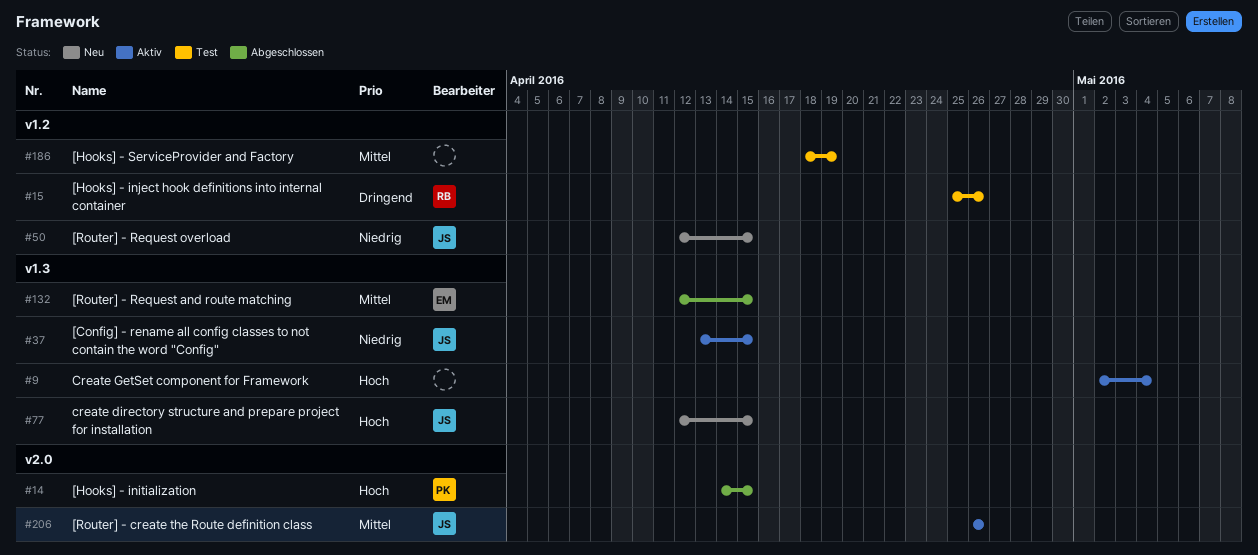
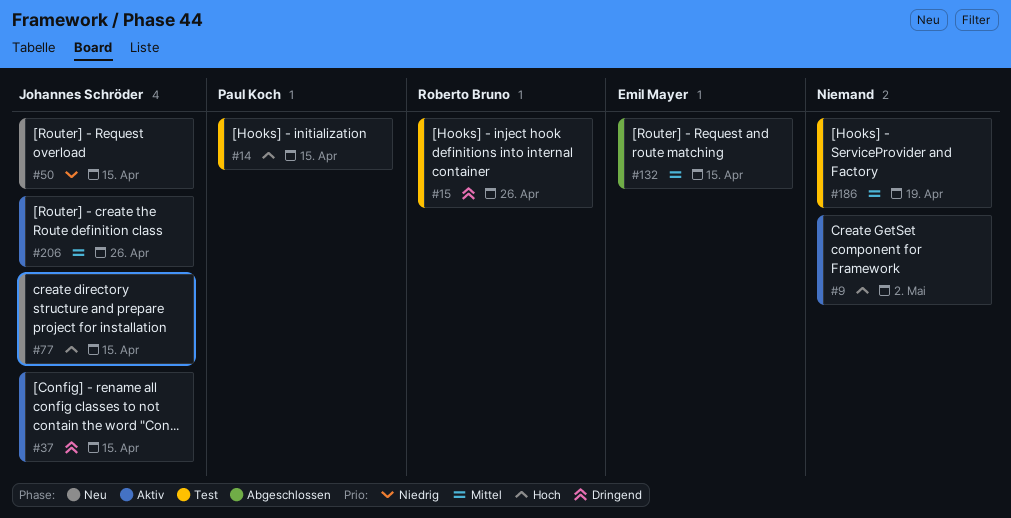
#9, due: May 4 -> May 2
#14, status: Abgeschlossen -> Test
#37, priority: Niedrig -> Dringend

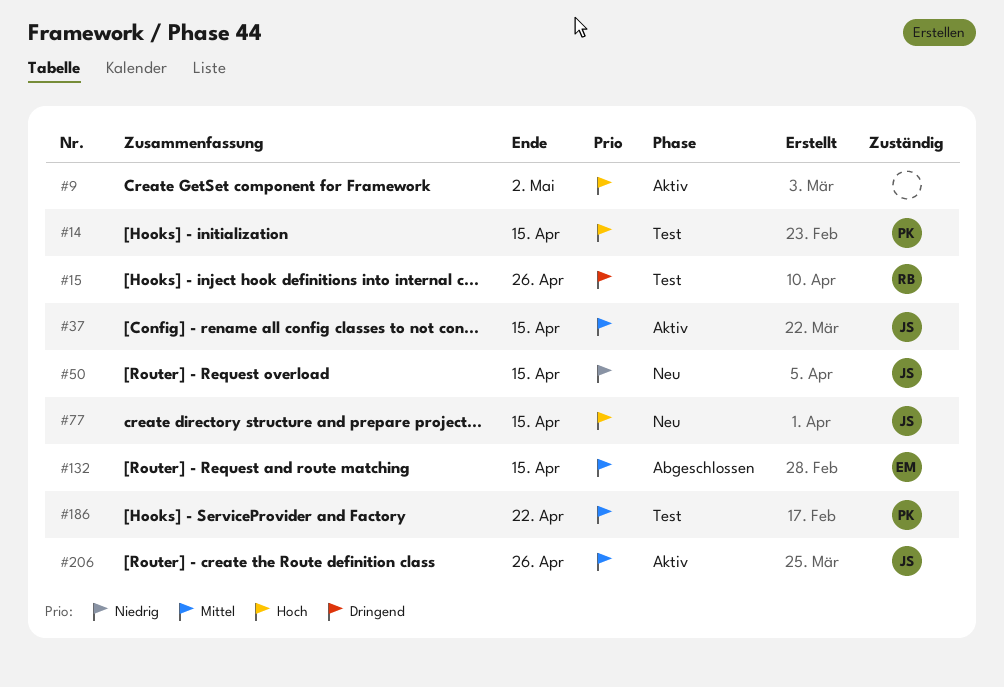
#37, priority: Dringend -> Mittel
#186, owner: none -> Paul Koch
#186, due: Apr 19 -> Apr 22

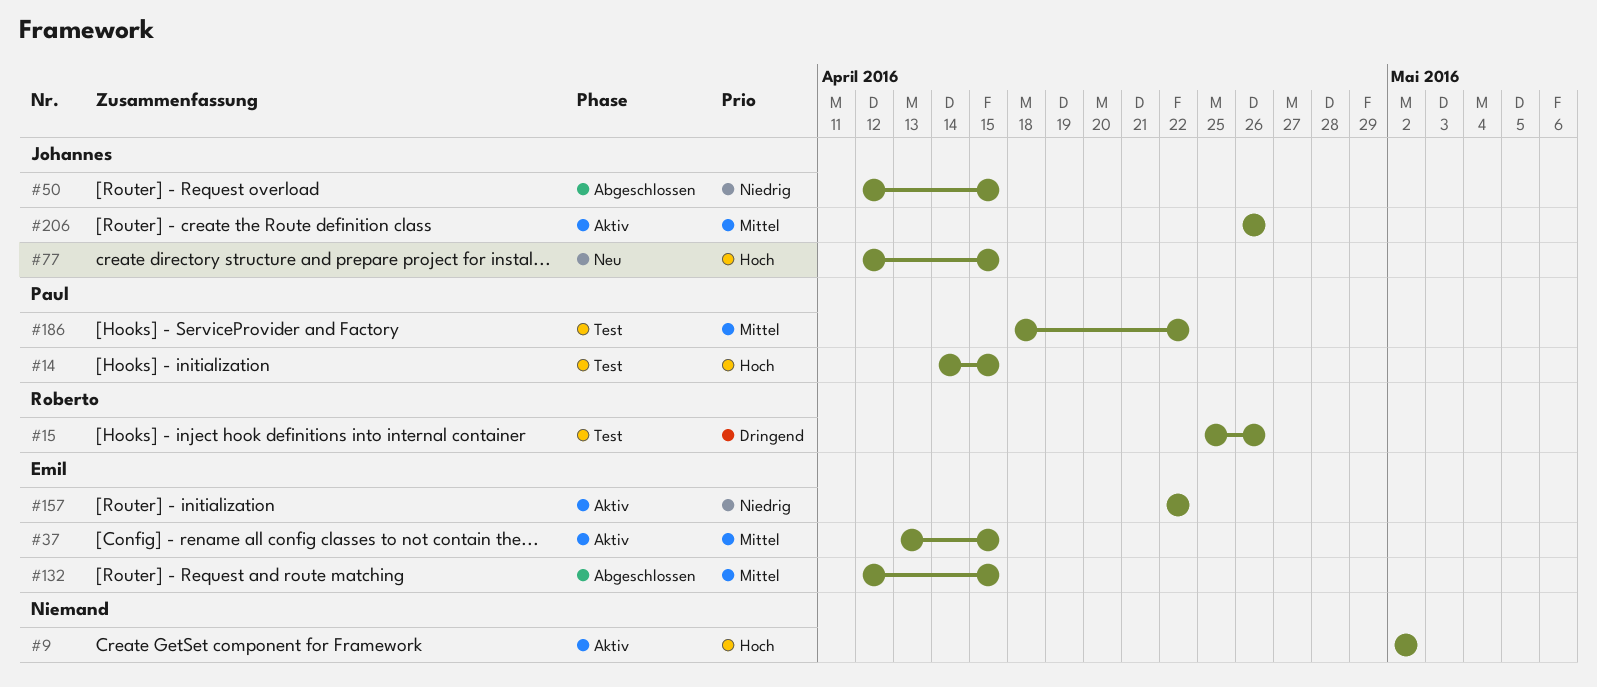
#37, owner: Johannes -> Emil
#50, status: Neu -> Abgeschlossen
#157: none -> present

